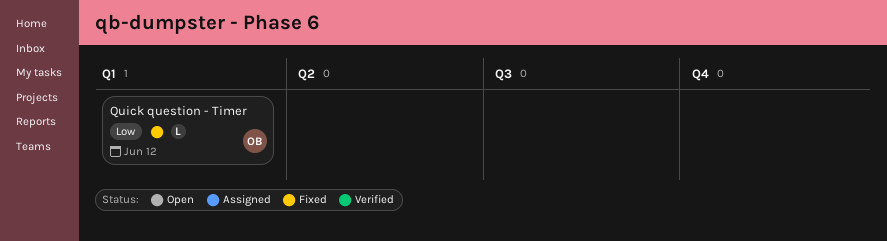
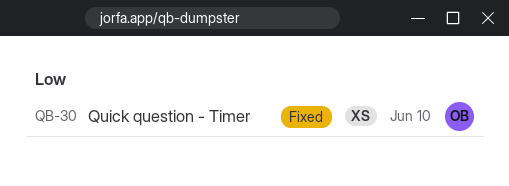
Quick question - Timer, estimate: L -> XS
Quick question - Timer, due: Jun 12 -> Jun 10

